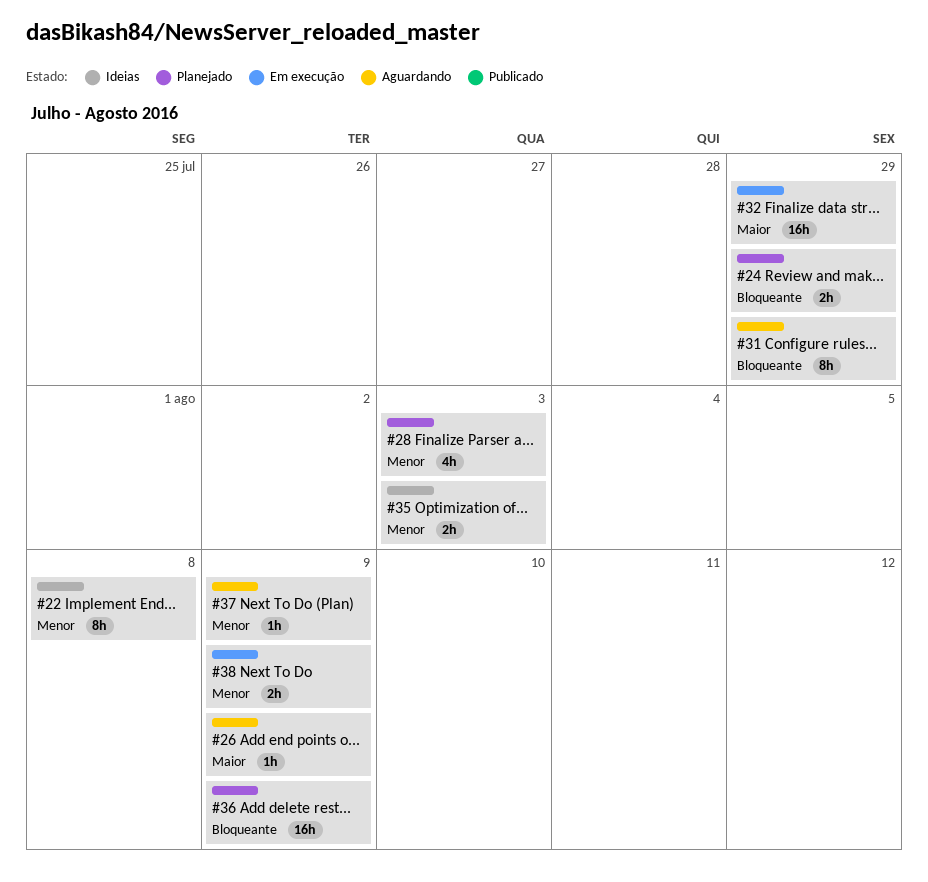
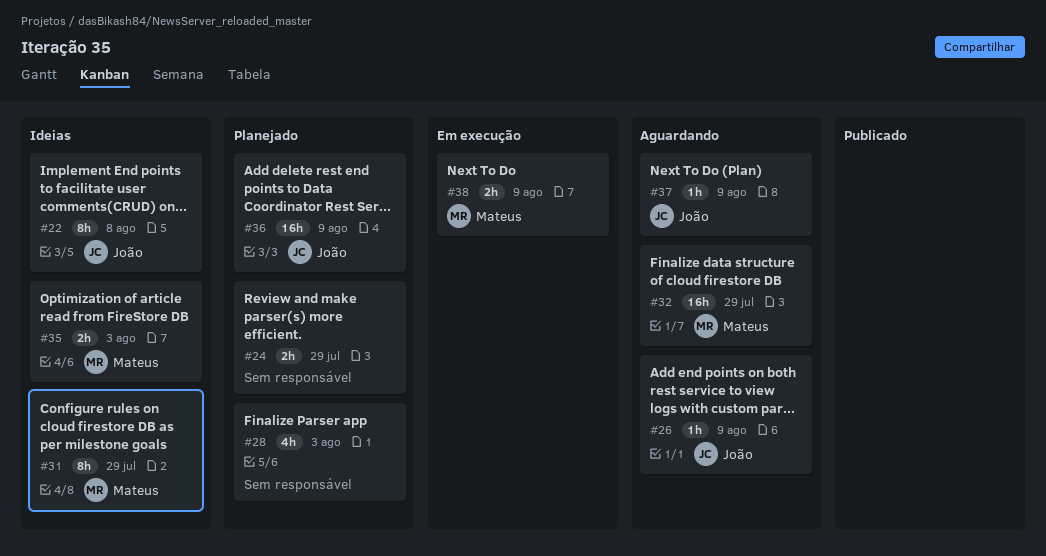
#31, status: Aguardando -> Ideias
#32, status: Em execução -> Aguardando

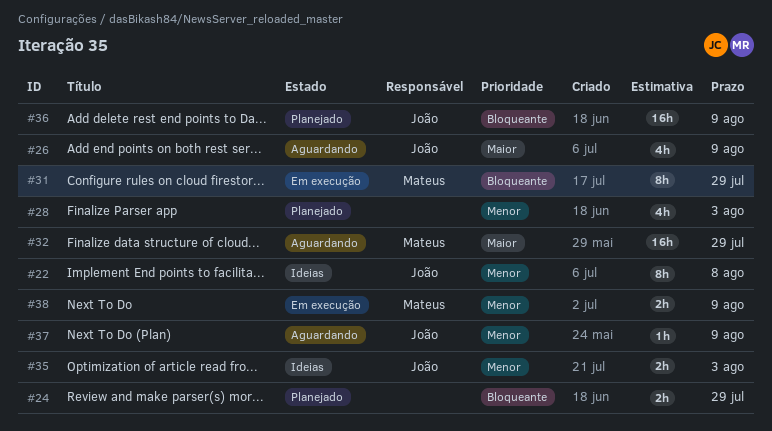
#26, estimate: 1h -> 4h
#31, status: Ideias -> Em execução
#35, owner: Mateus -> João

